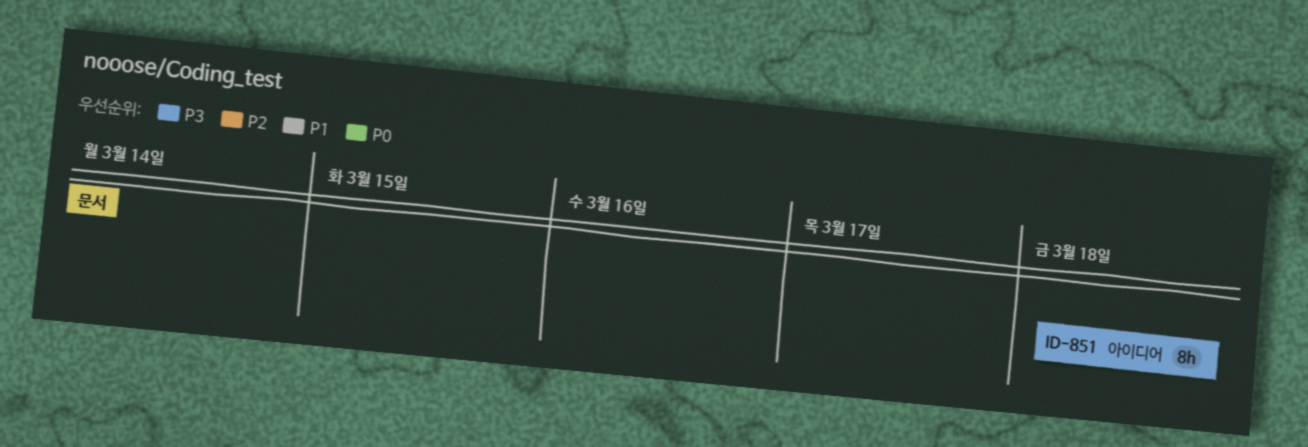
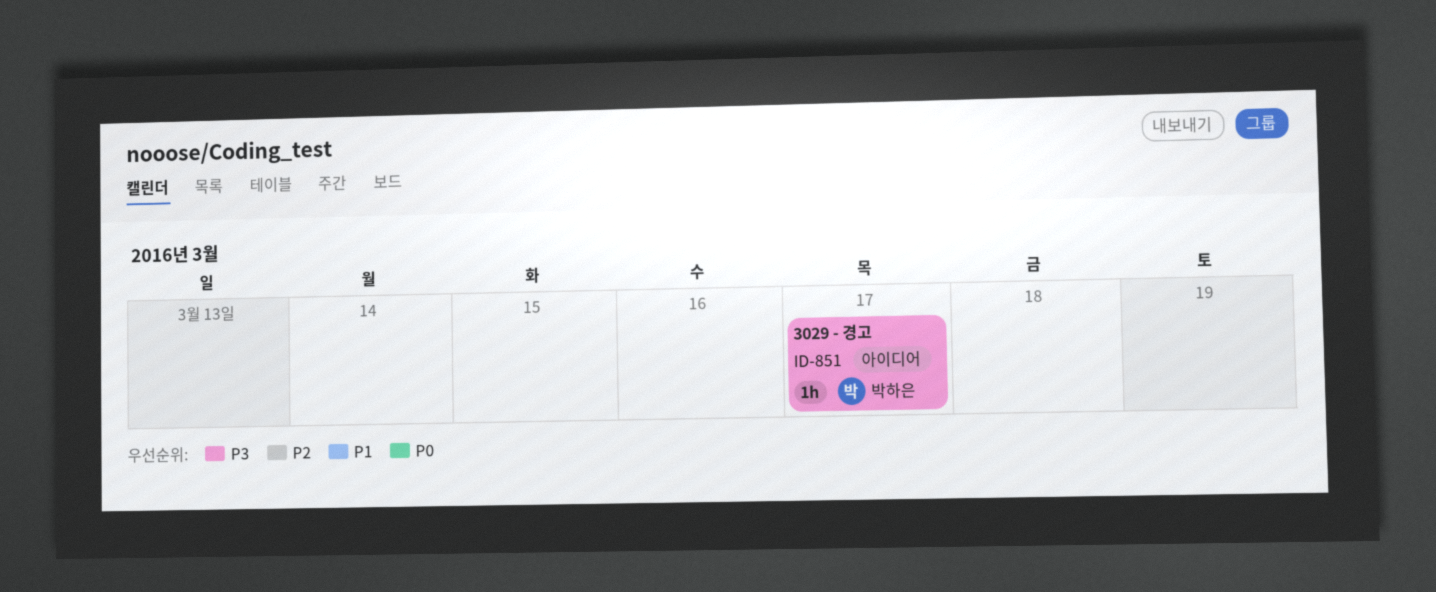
ID-851, estimate: 8h -> 1h
ID-851, due: Mar 18 -> Mar 17

